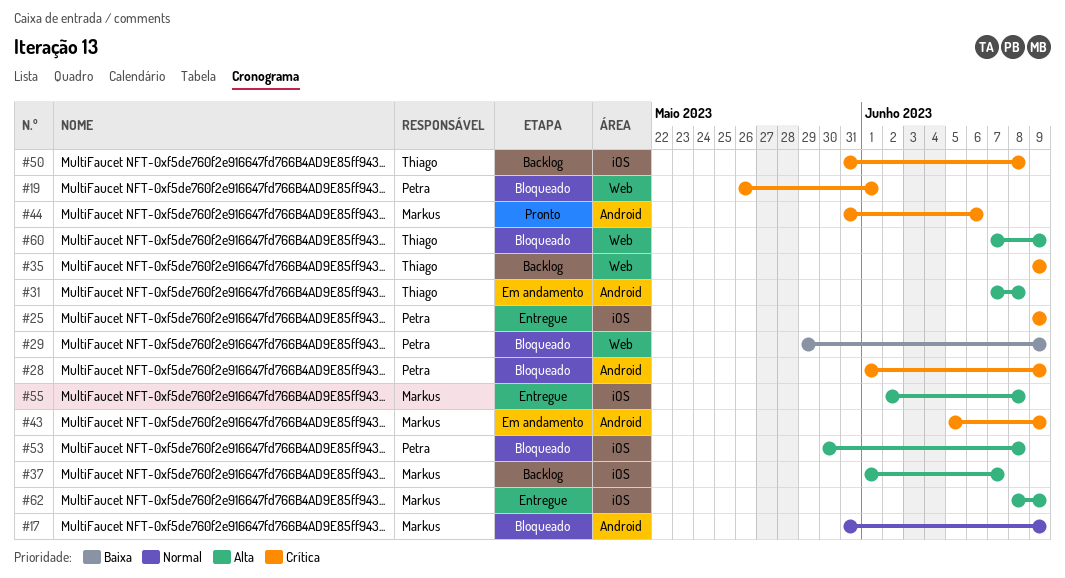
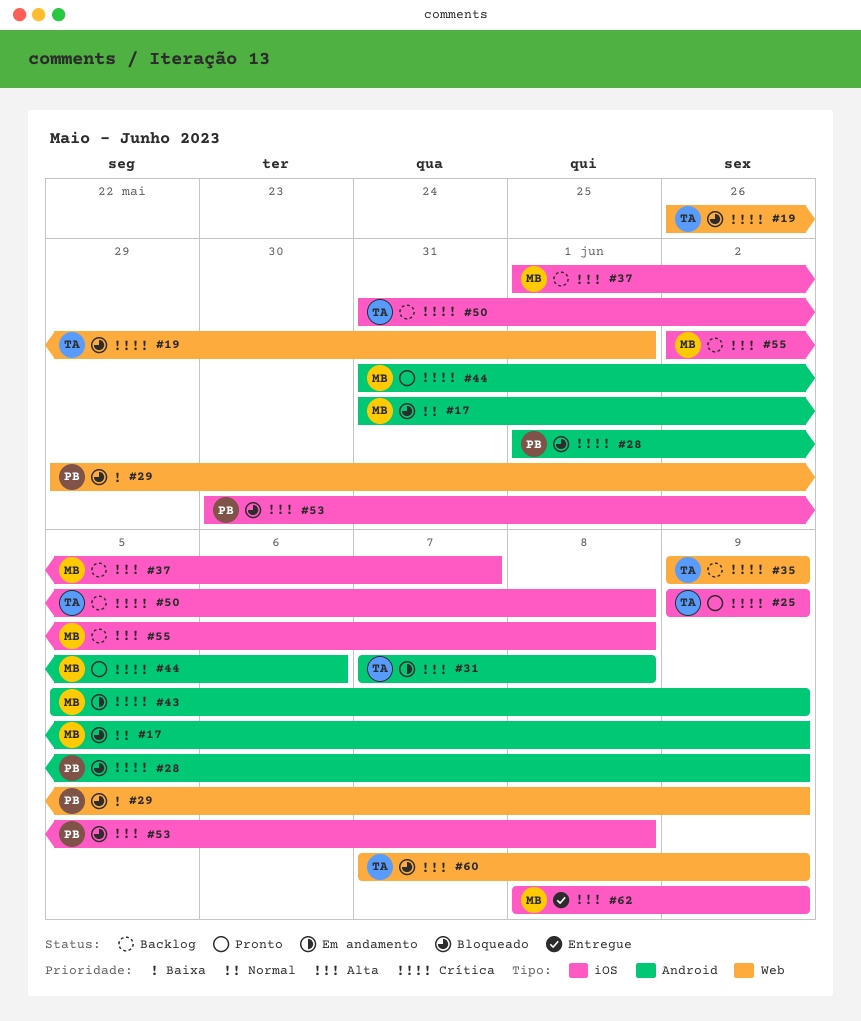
#19, owner: Petra -> Thiago
#25, status: Entregue -> Pronto
#25, owner: Petra -> Thiago
#55, status: Entregue -> Backlog

